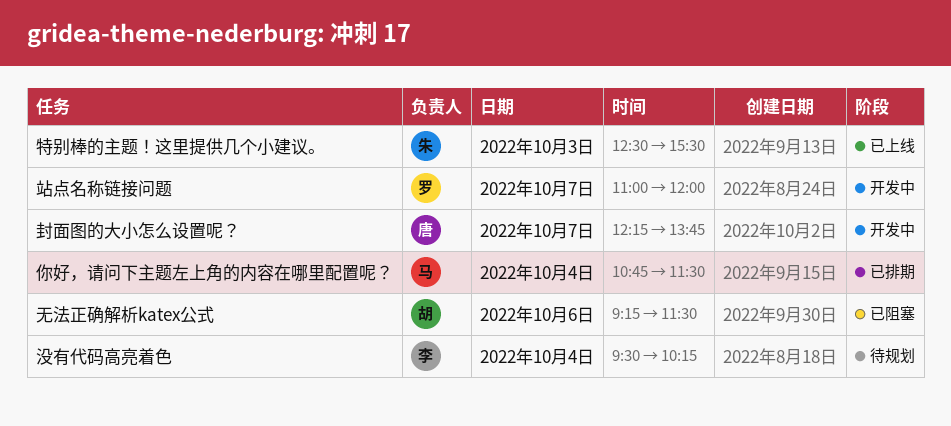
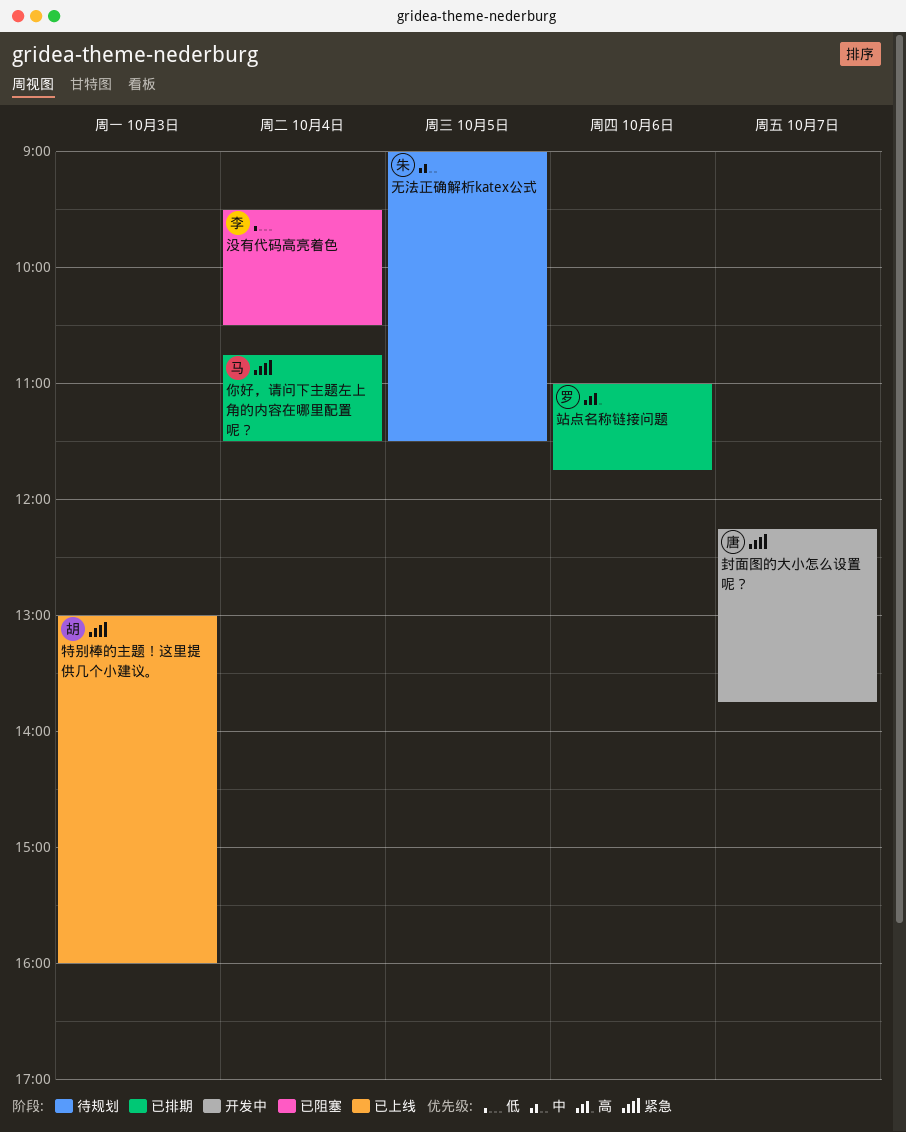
无法正确解析katex公式, status: 已阻塞 -> 待规划
无法正确解析katex公式, owner: 胡 -> 朱
无法正确解析katex公式, day: Oct 6 -> Oct 5
无法正确解析katex公式, begins: 09:15 -> 09:00
没有代码高亮着色, status: 待规划 -> 已阻塞
没有代码高亮着色, ends: 10:15 -> 10:30
特别棒的主题！这里提供几个小建议。, owner: 朱 -> 胡
特别棒的主题！这里提供几个小建议。, begins: 12:30 -> 13:00
特别棒的主题！这里提供几个小建议。, ends: 15:30 -> 16:00
站点名称链接问题, status: 开发中 -> 已排期
站点名称链接问题, day: Oct 7 -> Oct 6
站点名称链接问题, ends: 12:00 -> 11:45

